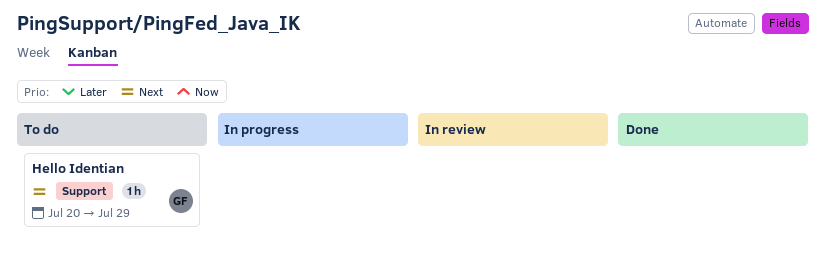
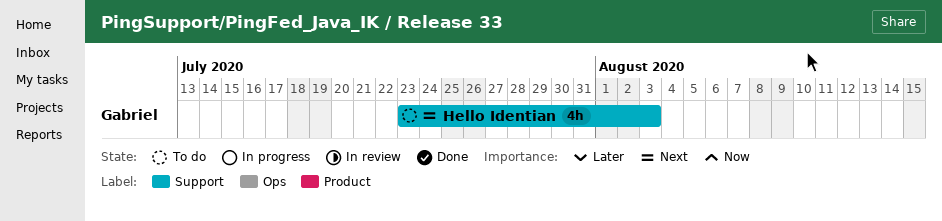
Hello Identian, estimate: 1h -> 4h
Hello Identian, start: Jul 20 -> Jul 23
Hello Identian, due: Jul 29 -> Aug 3

